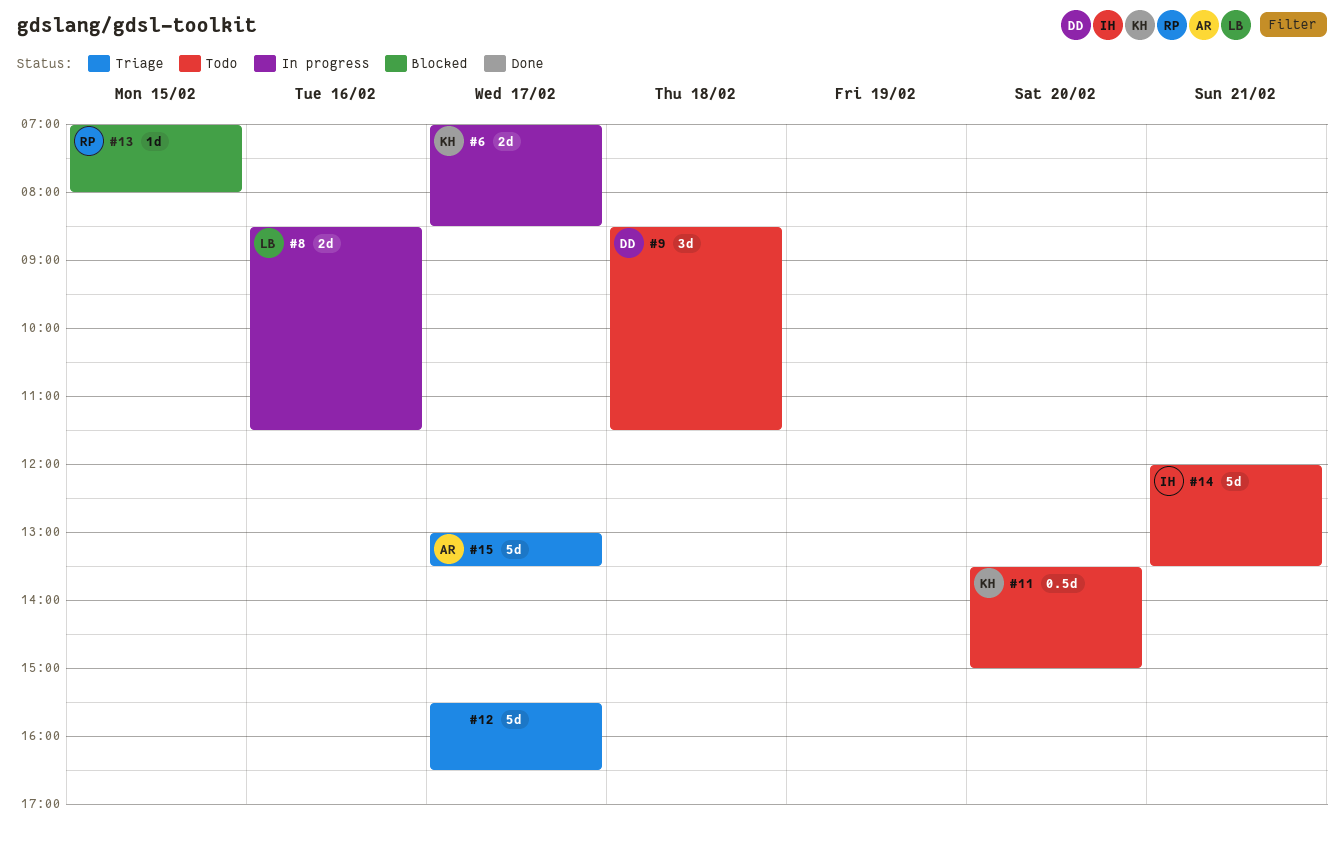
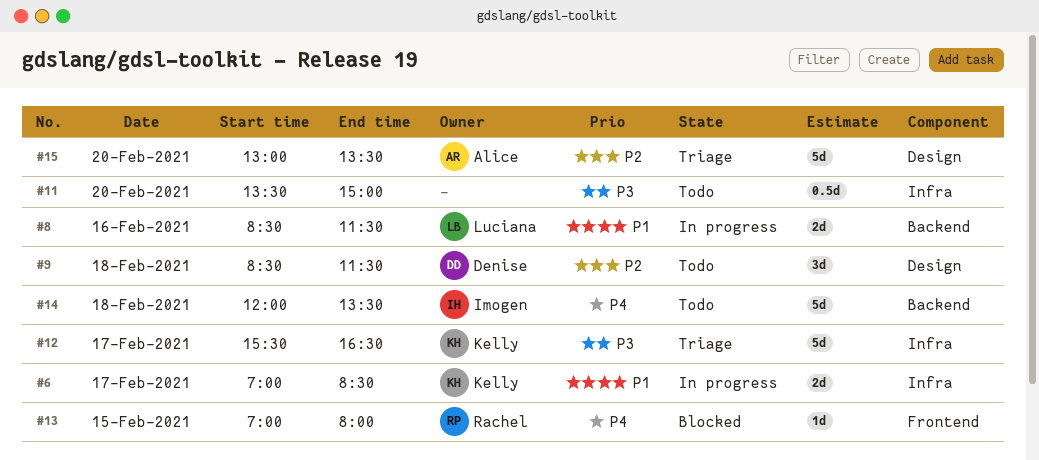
#11, owner: Kelly -> none
#12, owner: none -> Kelly
#14, day: Feb 21 -> Feb 18
#15, day: Feb 17 -> Feb 20

